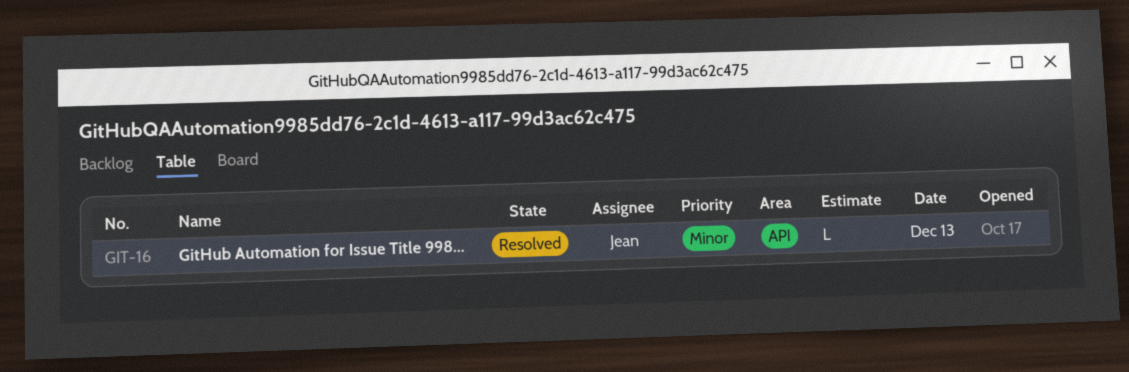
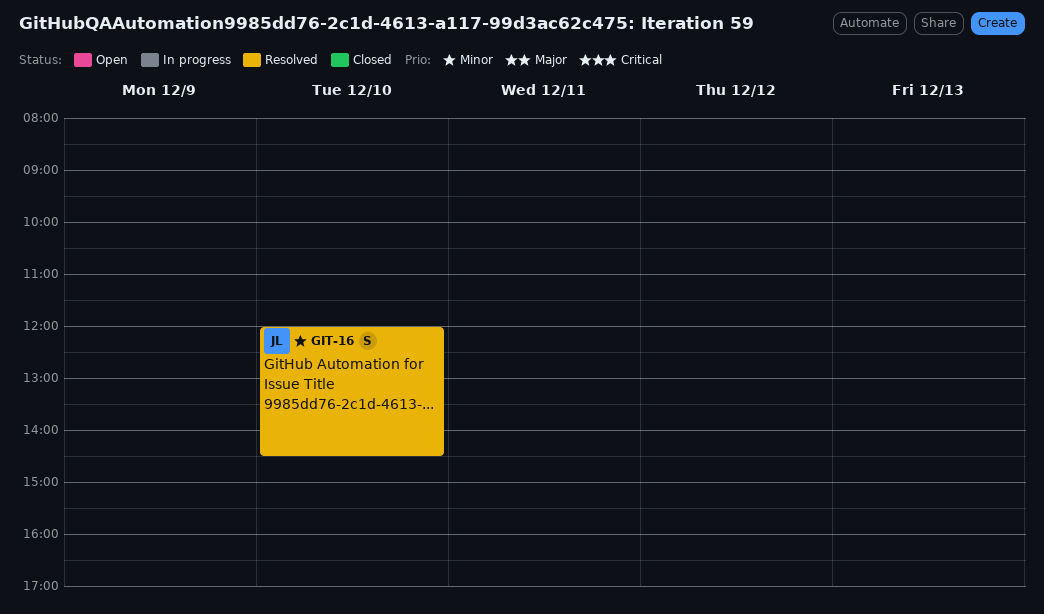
GIT-16, estimate: L -> S
GIT-16, day: Dec 13 -> Dec 10

